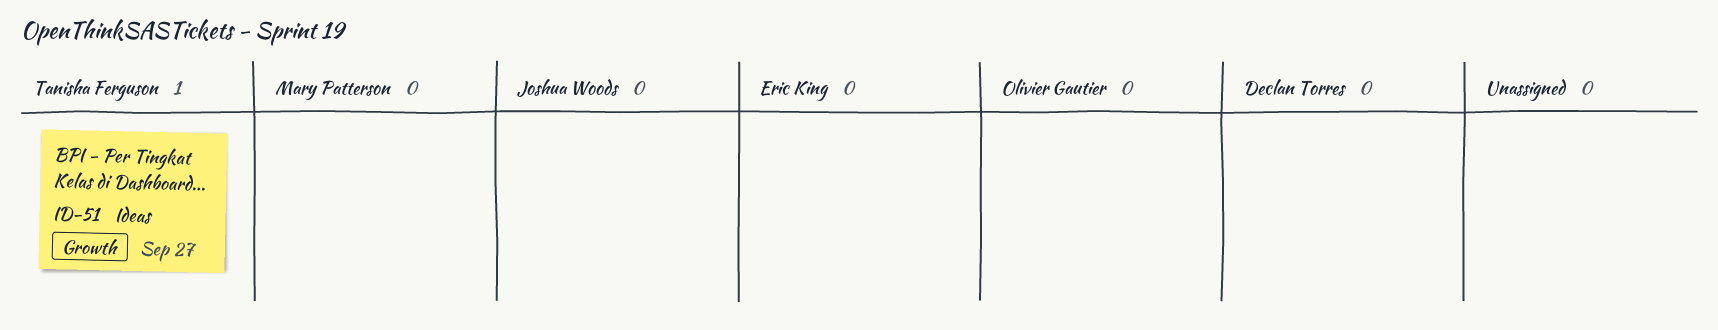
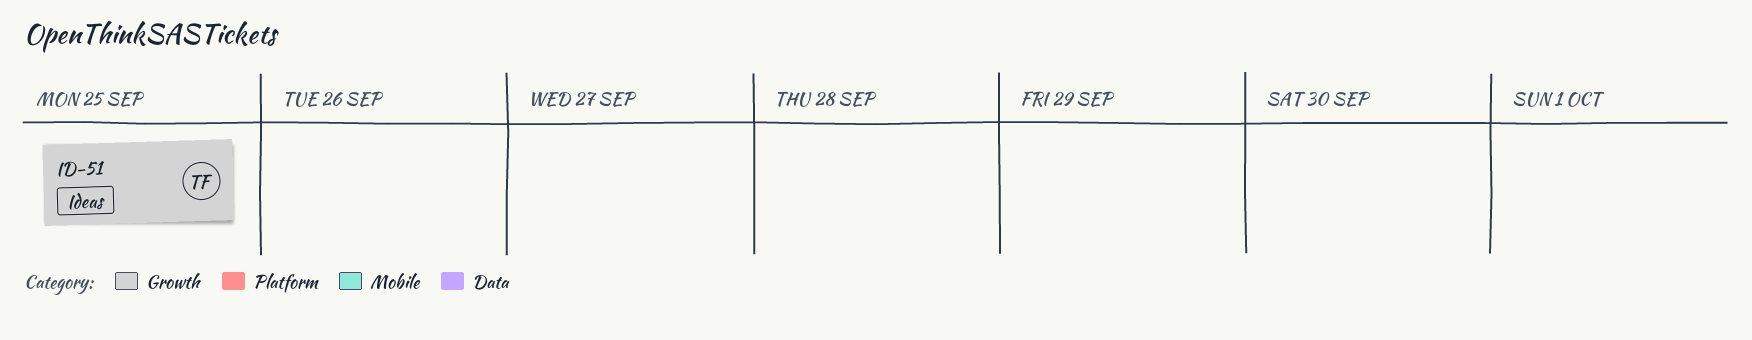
ID-51, due: Sep 27 -> Sep 25

